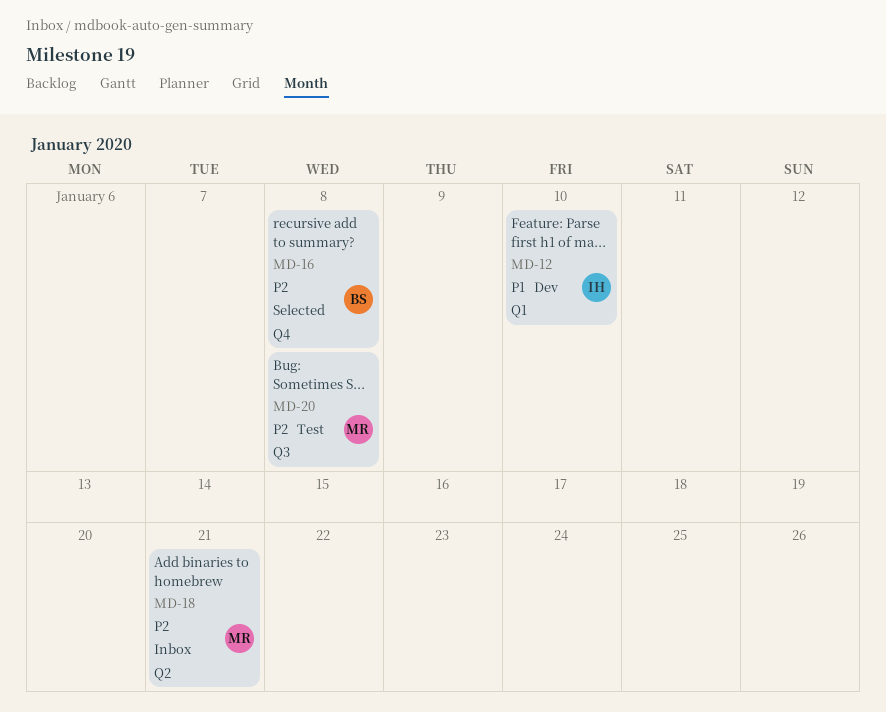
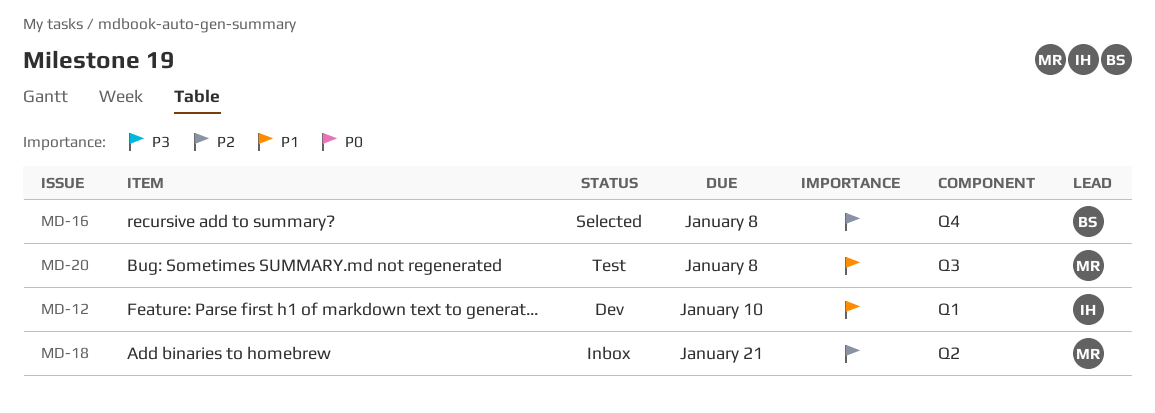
MD-20, priority: P2 -> P1

